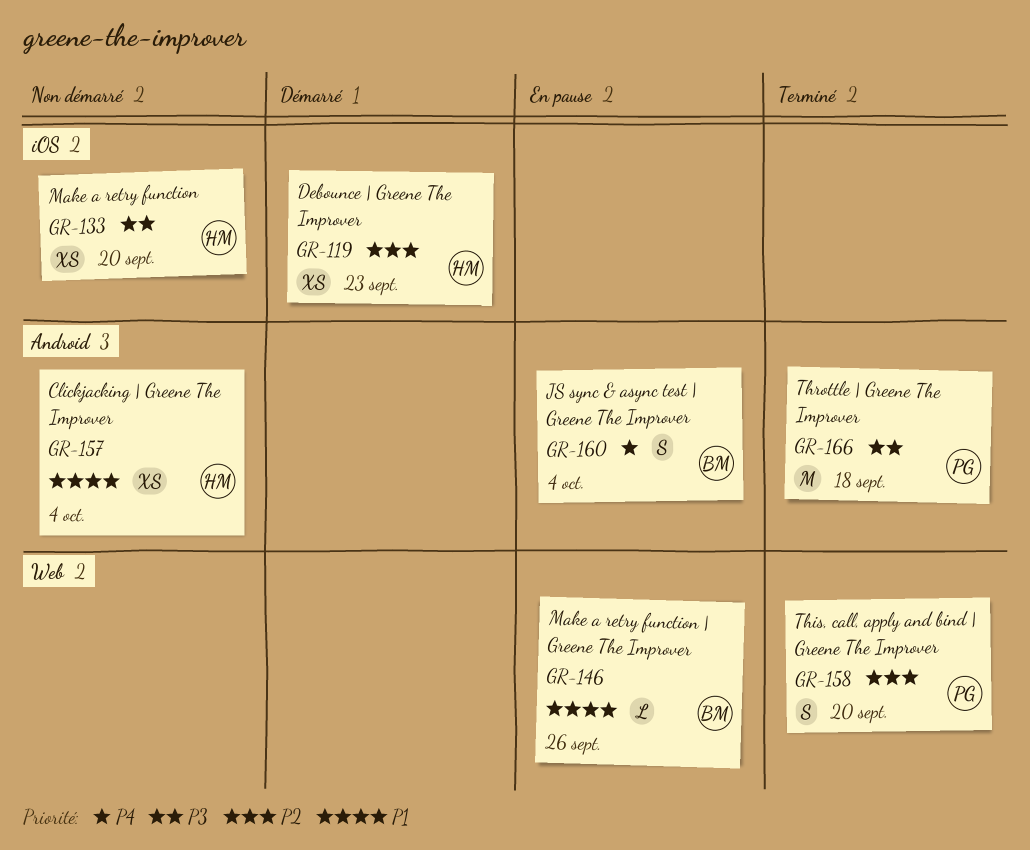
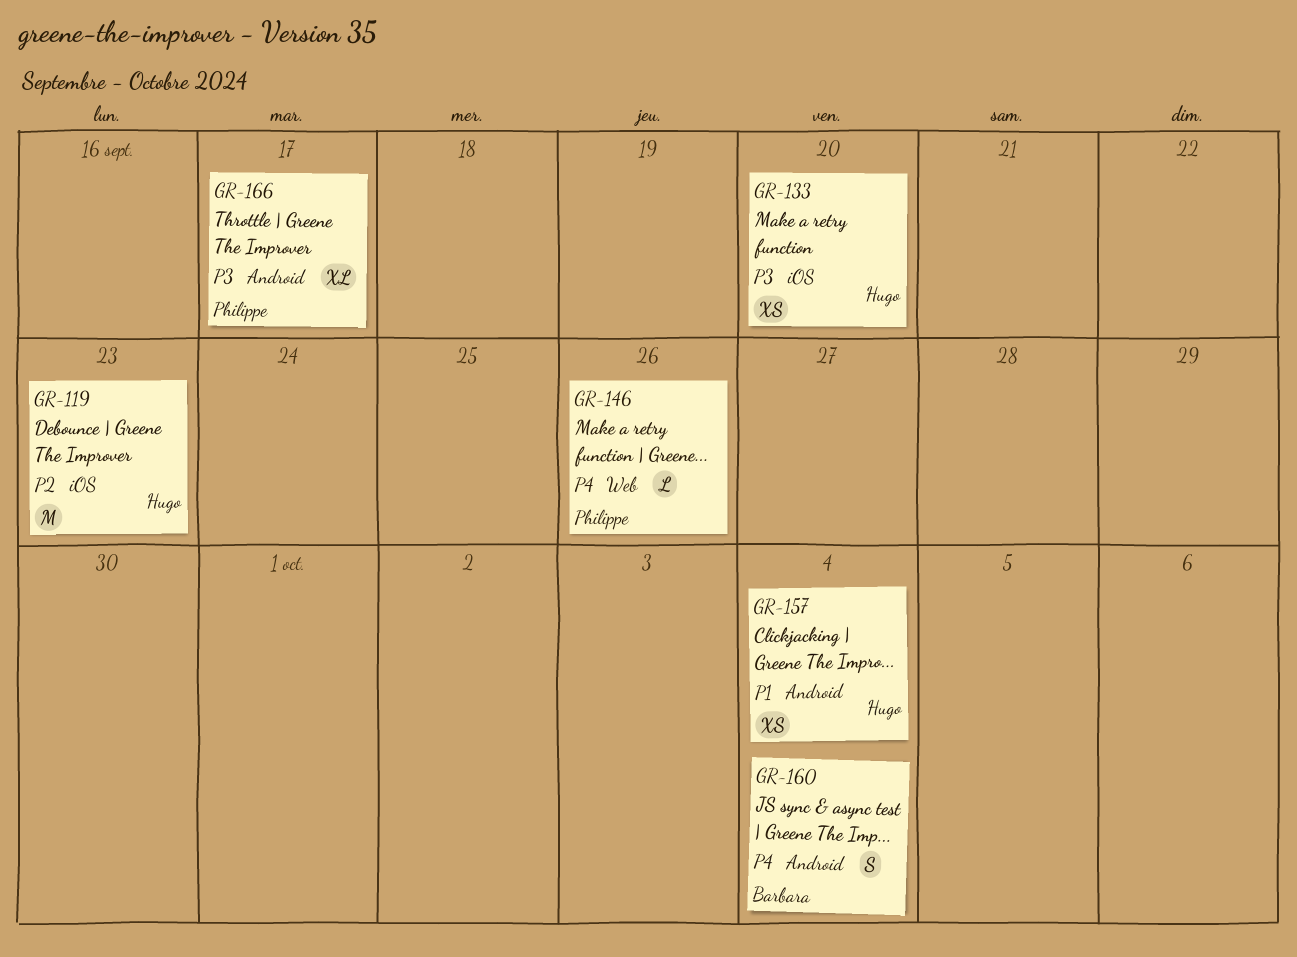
GR-119, estimate: XS -> M
GR-146, owner: Barbara -> Philippe
GR-146, priority: P1 -> P4
GR-158: present -> none
GR-166, estimate: M -> XL
GR-166, due: Sep 18 -> Sep 17

